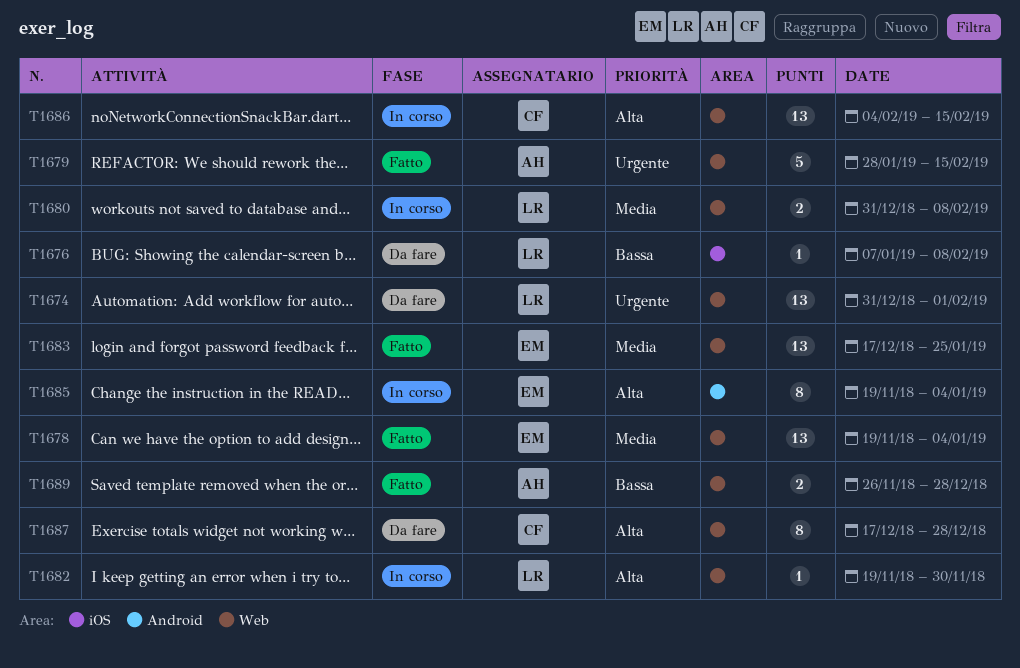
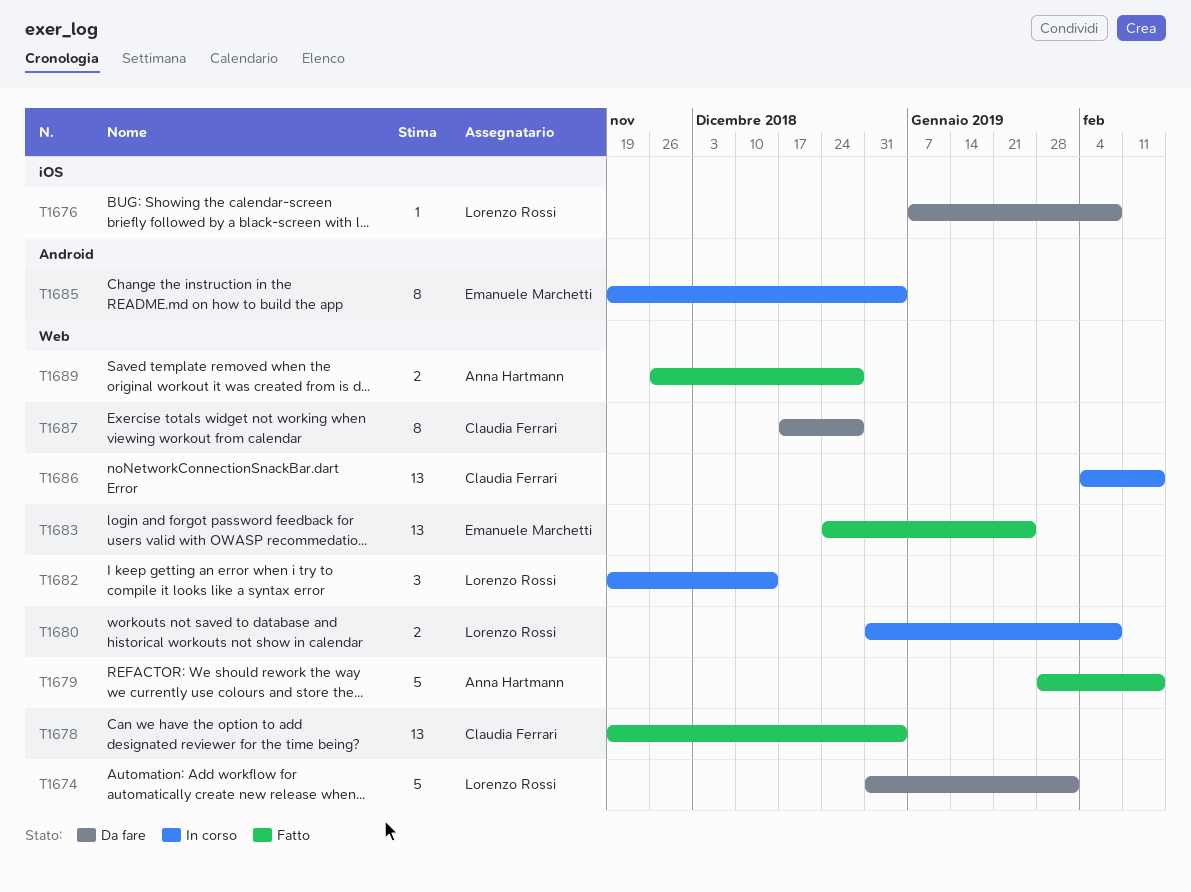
T1674, estimate: 13 -> 5
T1678, owner: Emanuele Marchetti -> Claudia Ferrari
T1682, estimate: 1 -> 3
T1682, due: Nov 30 -> Dec 14
T1683, start: Dec 17 -> Dec 24

